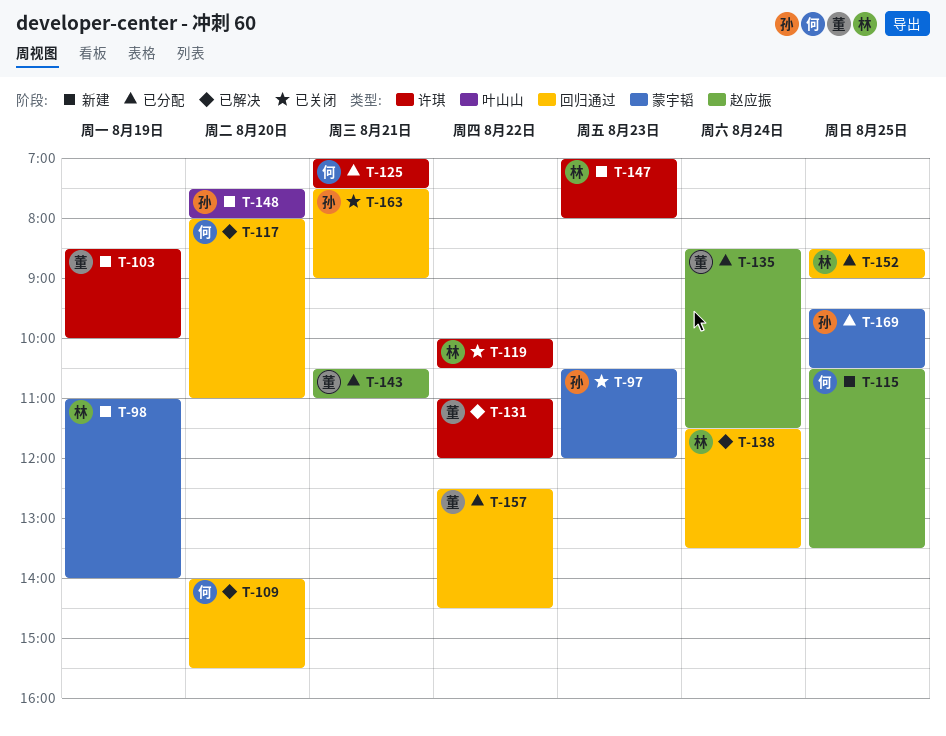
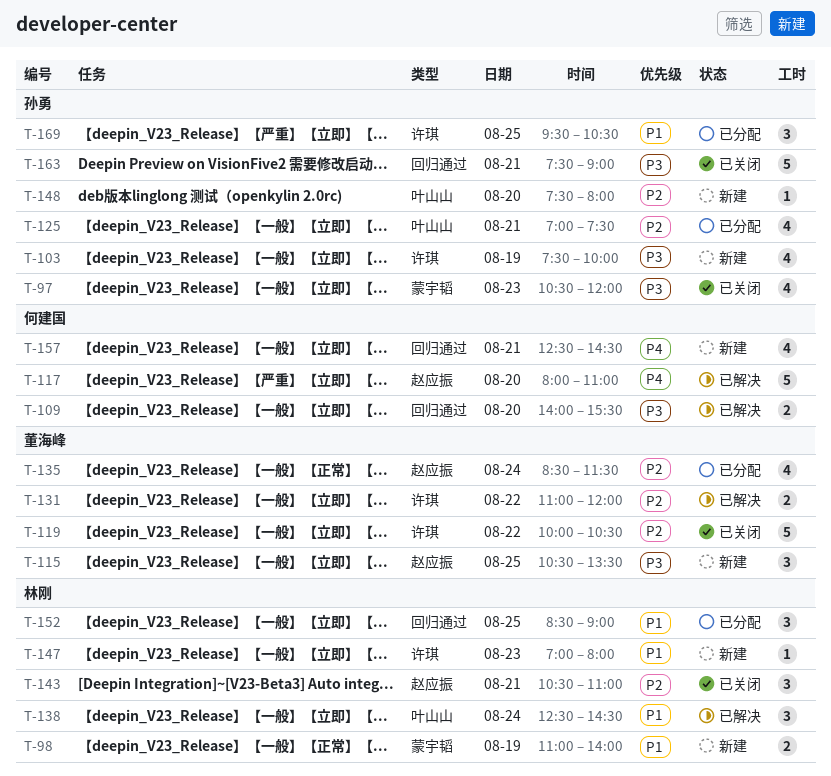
T-103, owner: 董海峰 -> 孙勇
T-103, begins: 08:30 -> 07:30
T-115, owner: 何建国 -> 董海峰
T-117, label: 回归通过 -> 赵应振
T-119, owner: 林刚 -> 董海峰
T-125, owner: 何建国 -> 孙勇
T-125, label: 许琪 -> 叶山山
T-138, label: 回归通过 -> 叶山山
T-138, begins: 11:30 -> 12:30
T-138, ends: 13:30 -> 14:30
T-143, status: 已分配 -> 已关闭
T-143, owner: 董海峰 -> 林刚
T-157, status: 已分配 -> 新建
T-157, owner: 董海峰 -> 何建国
T-157, day: Aug 22 -> Aug 21
T-169, label: 蒙宇韬 -> 许琪

